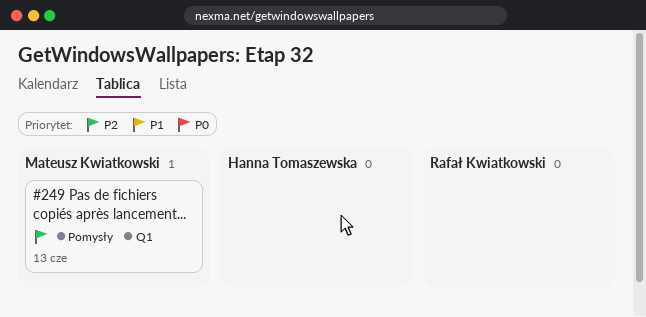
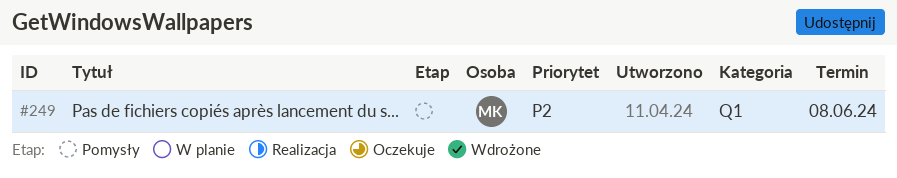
#249, due: Jun 13 -> Jun 8

